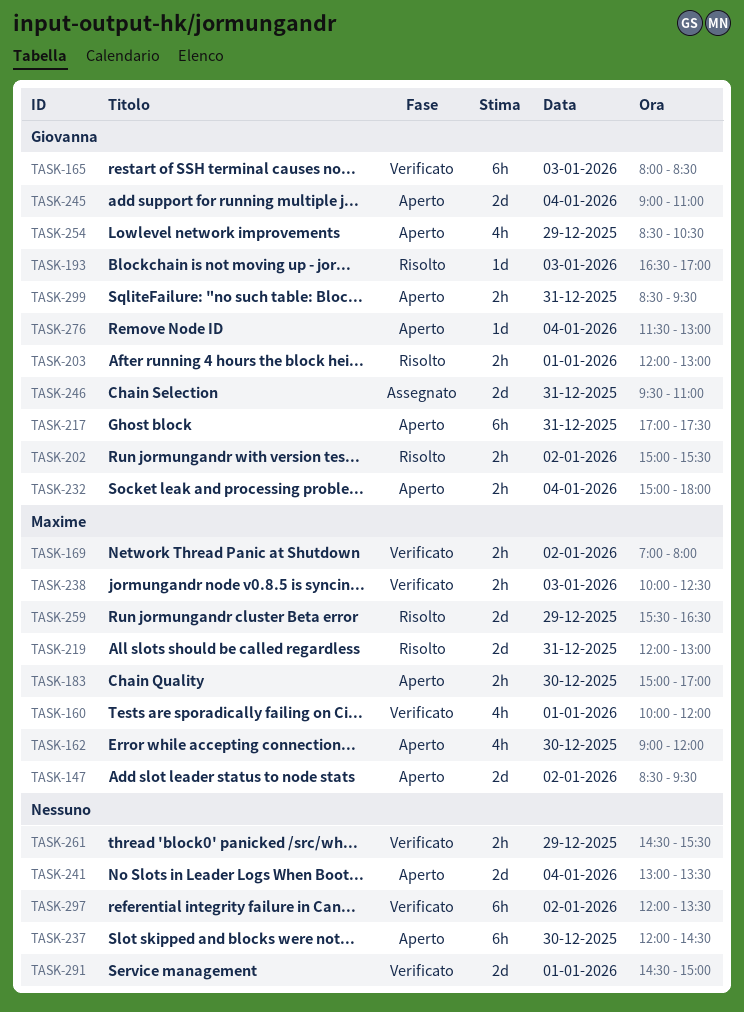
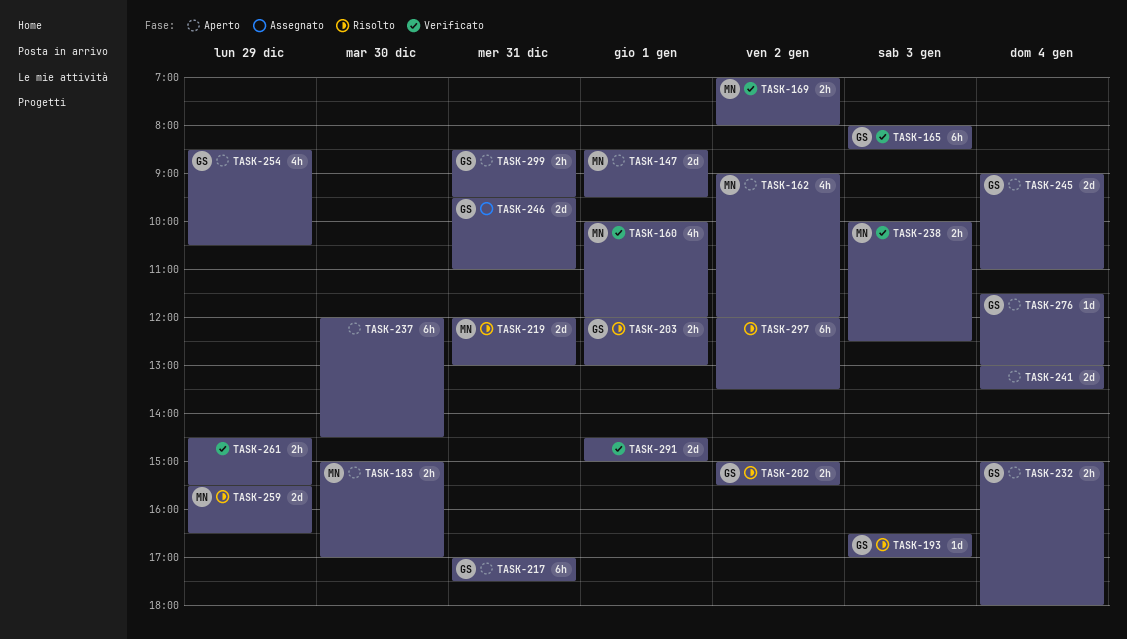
TASK-147, day: Jan 2 -> Jan 1
TASK-162, day: Dec 30 -> Jan 2
TASK-297, status: Verificato -> Risolto

